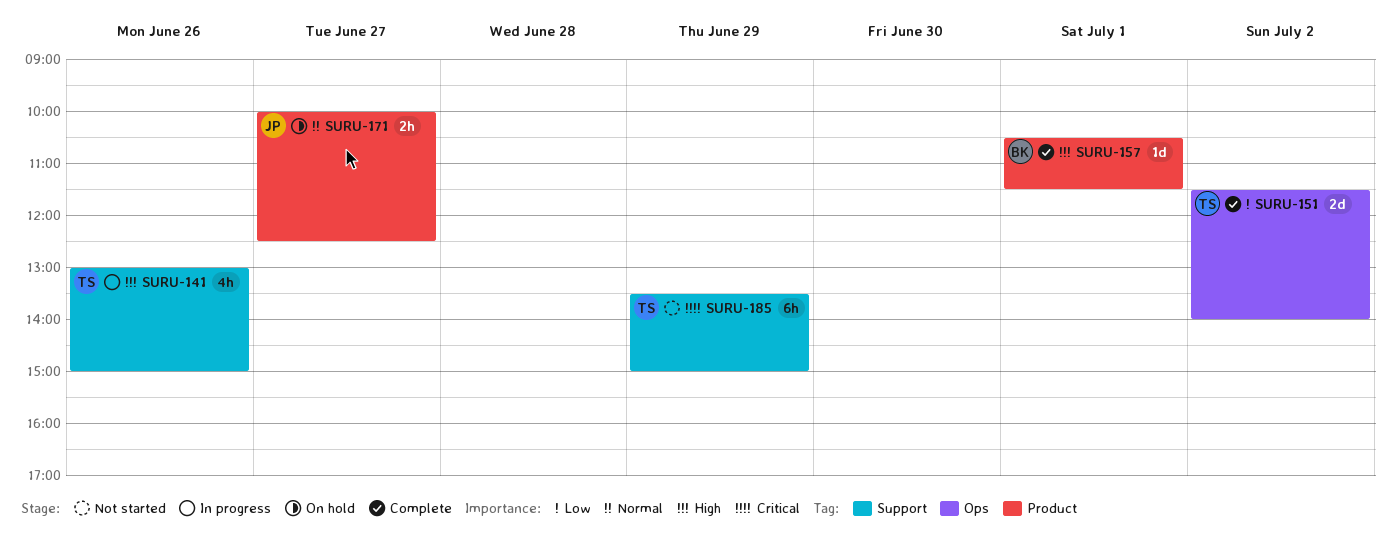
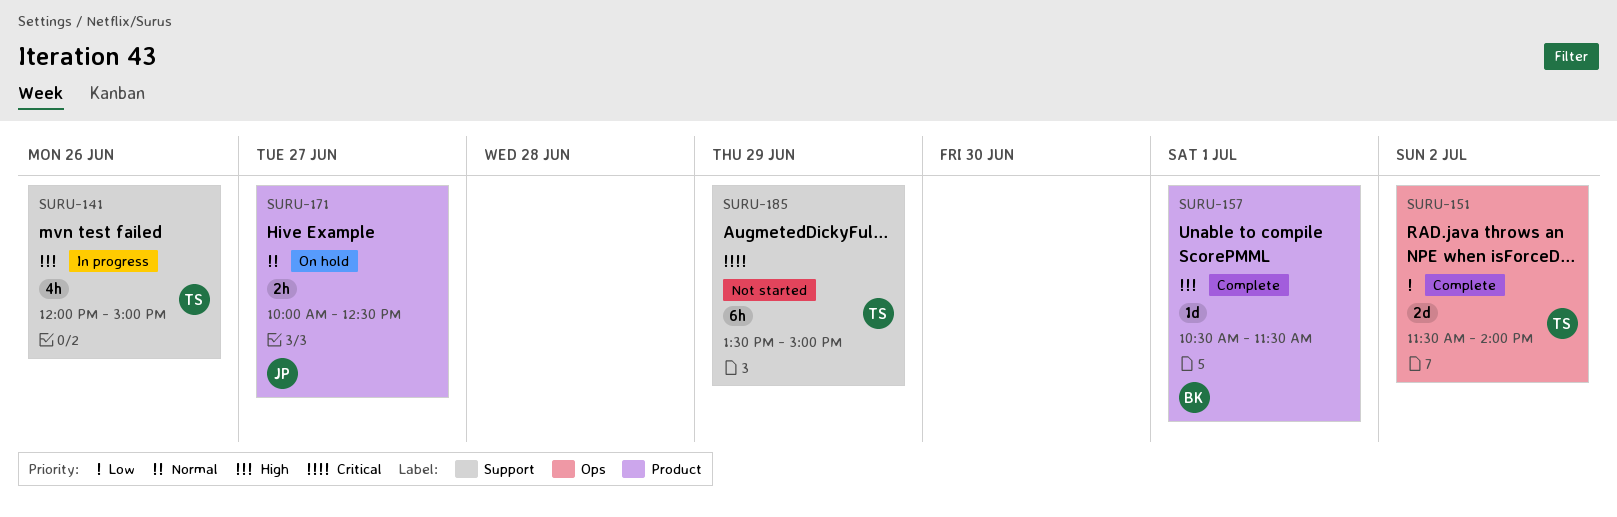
SURU-141, begins: 13:00 -> 12:00

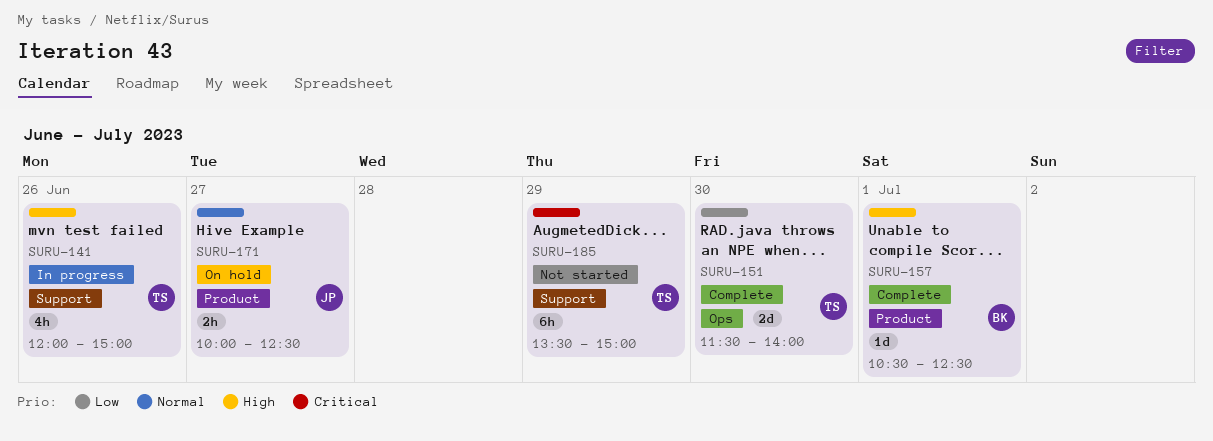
SURU-151, day: Jul 2 -> Jun 30
SURU-157, ends: 11:30 -> 12:30

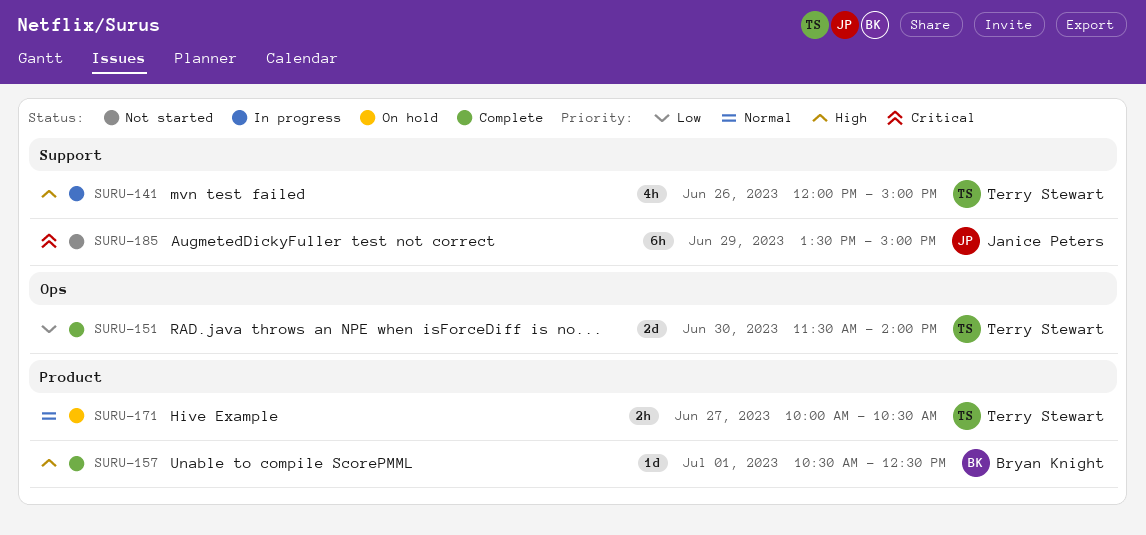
SURU-171, owner: Janice Peters -> Terry Stewart
SURU-171, ends: 12:30 -> 10:30
SURU-185, owner: Terry Stewart -> Janice Peters

